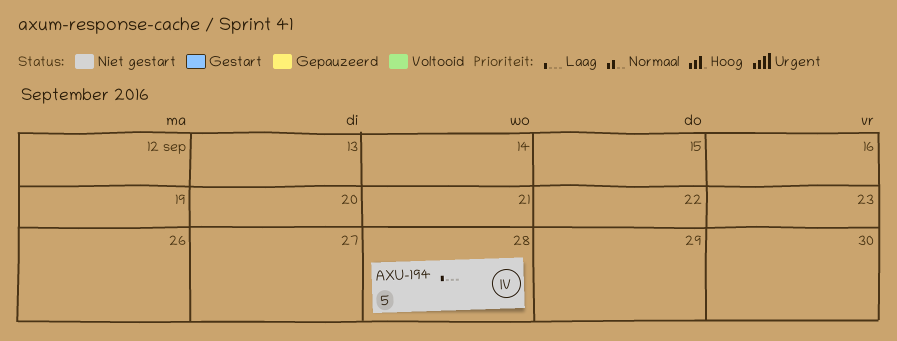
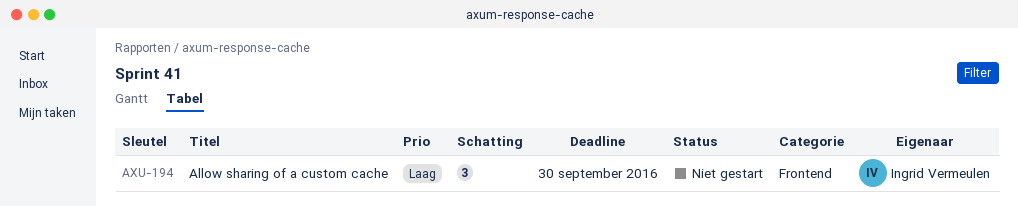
AXU-194, estimate: 5 -> 3
AXU-194, due: Sep 28 -> Sep 30

